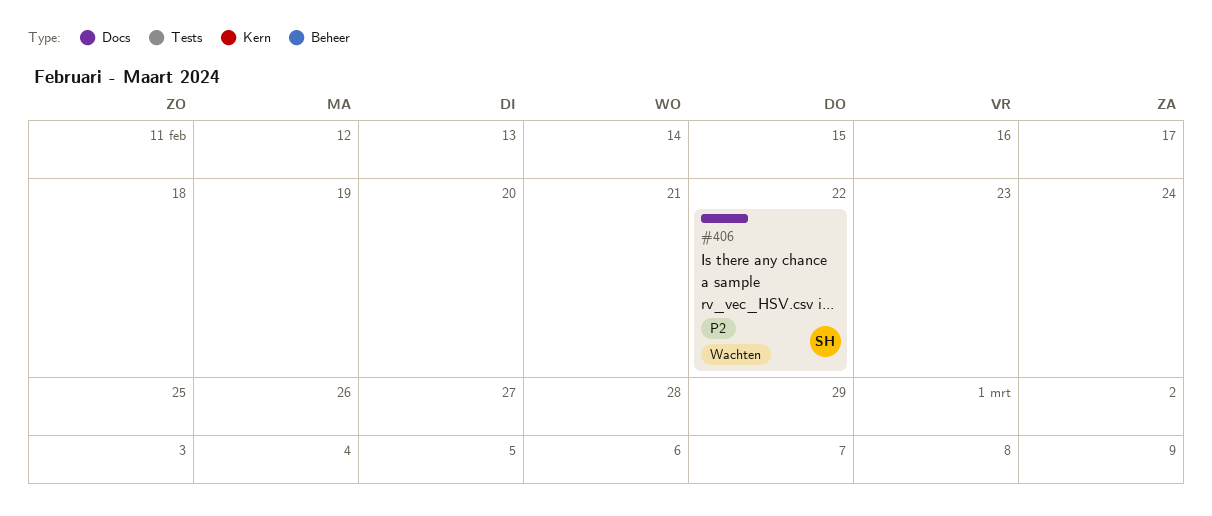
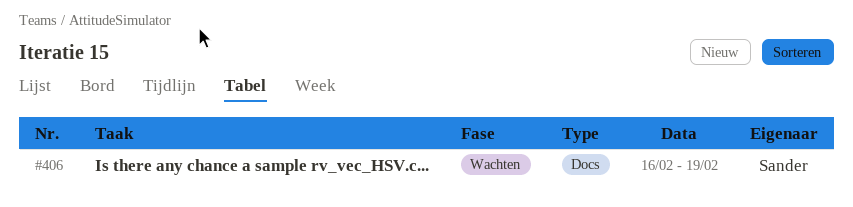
#406, due: Feb 22 -> Feb 19

